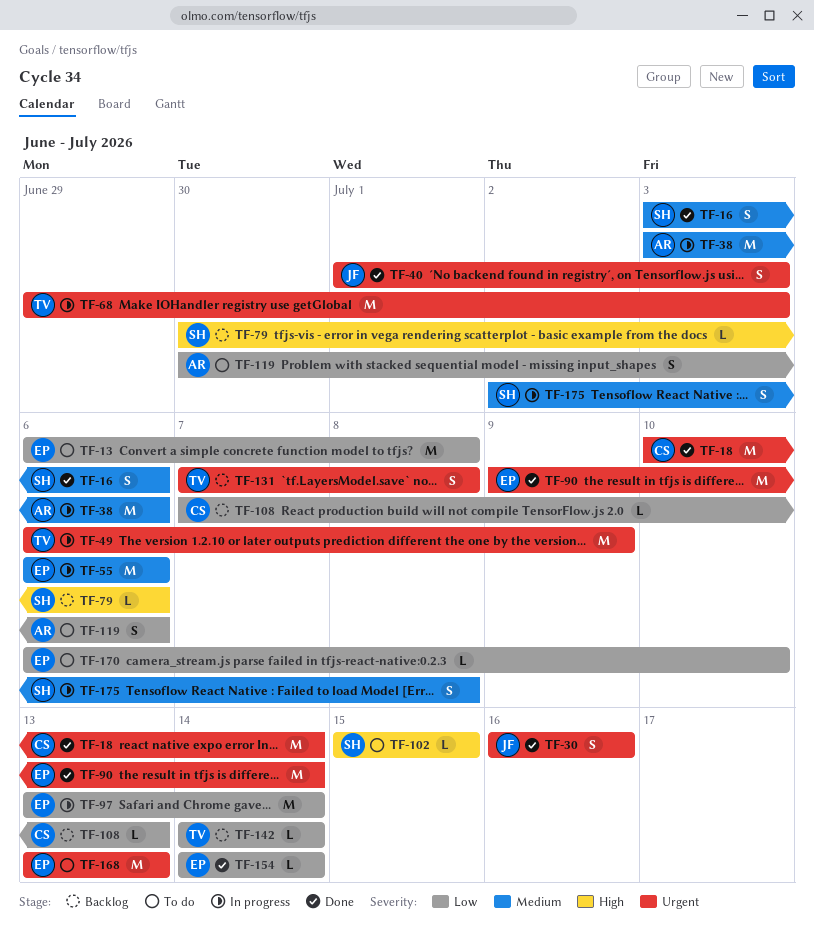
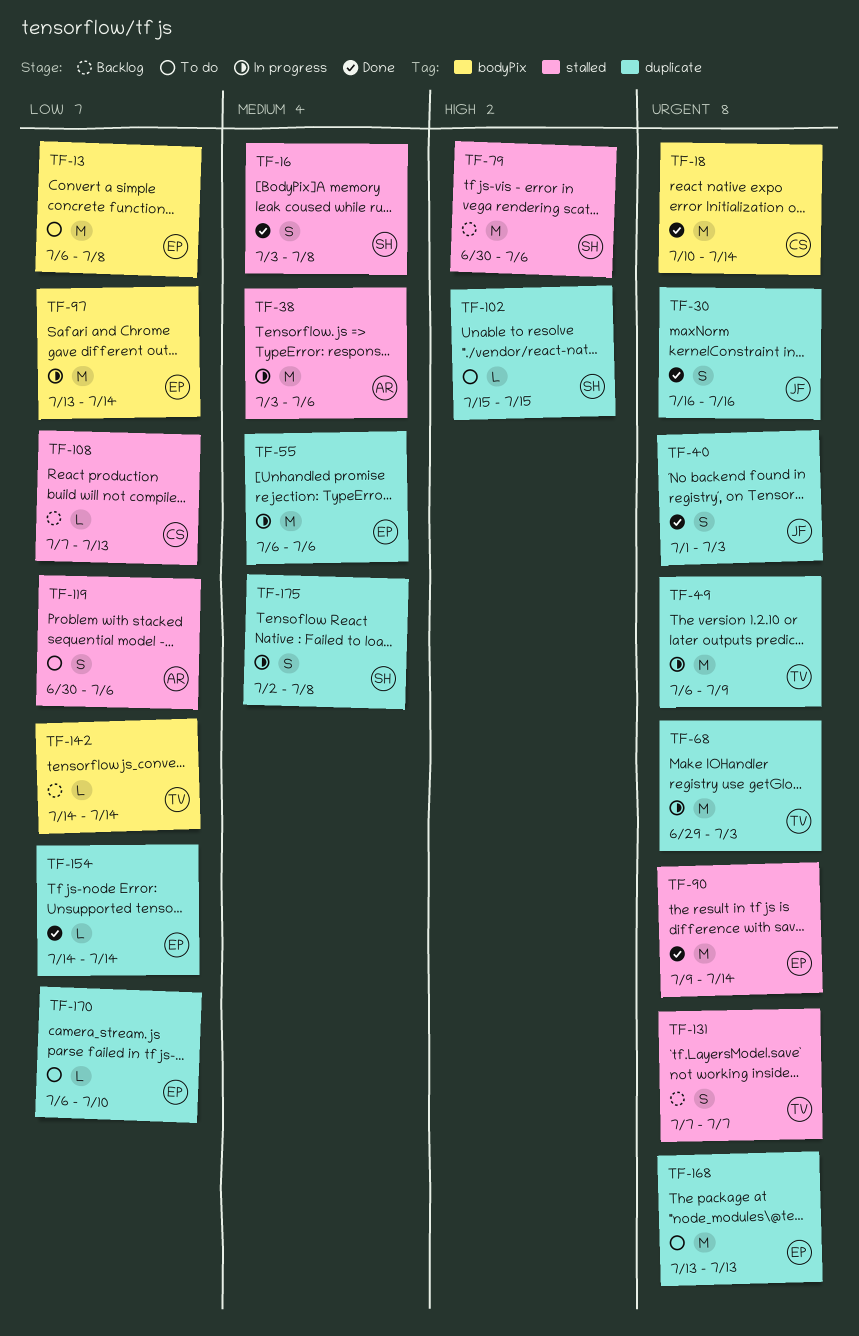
TF-16, due: Jul 6 -> Jul 8
TF-79, estimate: L -> M
TF-131, due: Jul 8 -> Jul 7

